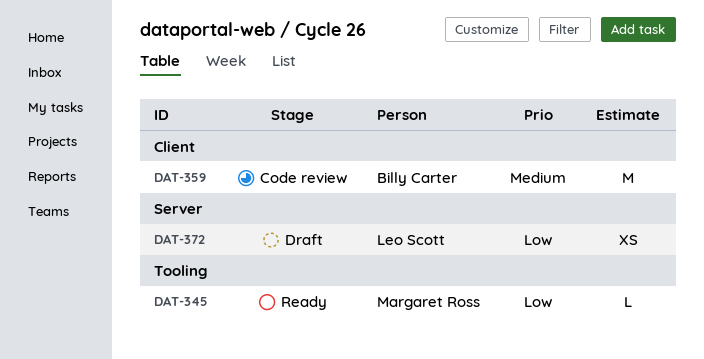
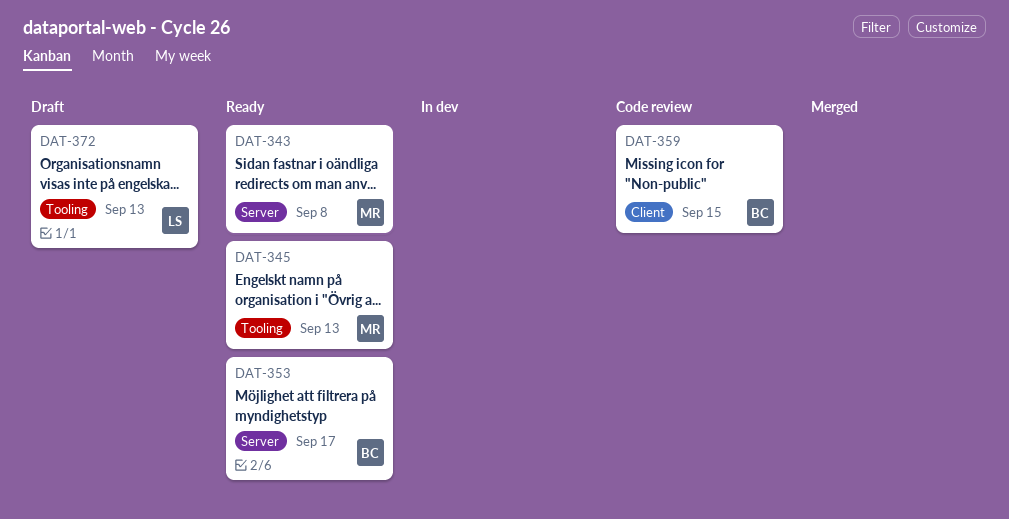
DAT-343: none -> present
DAT-353: none -> present
DAT-372, label: Server -> Tooling

